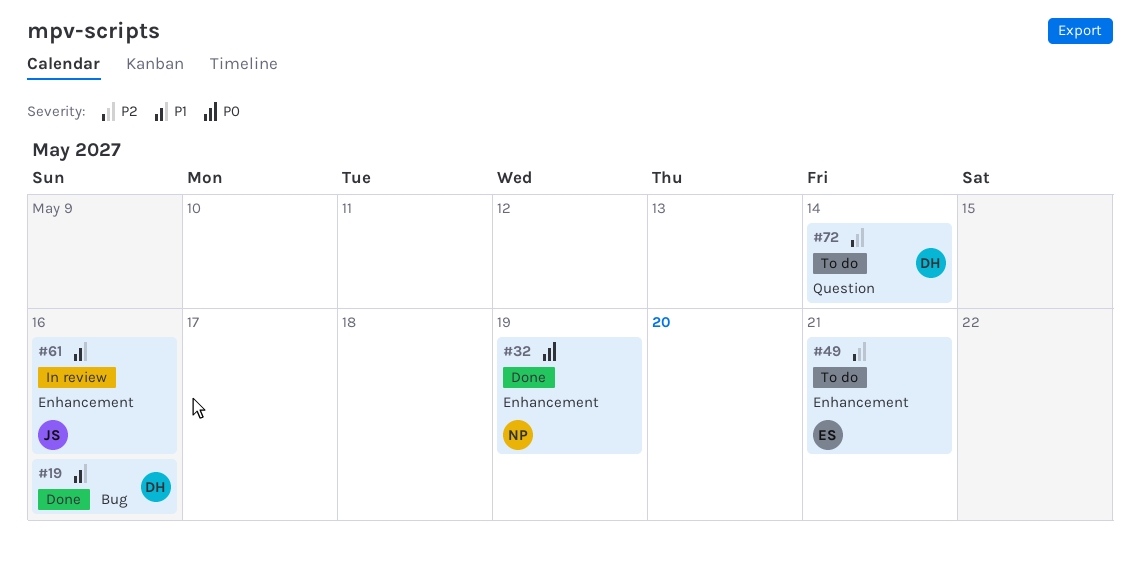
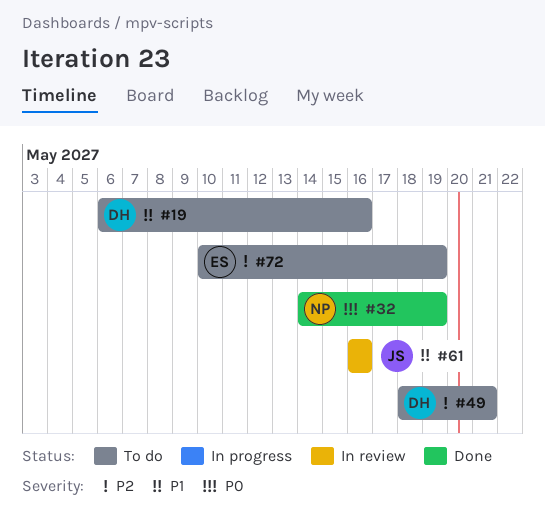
#19, status: Done -> To do
#49, owner: ES -> DH
#72, owner: DH -> ES
#72, due: May 14 -> May 19

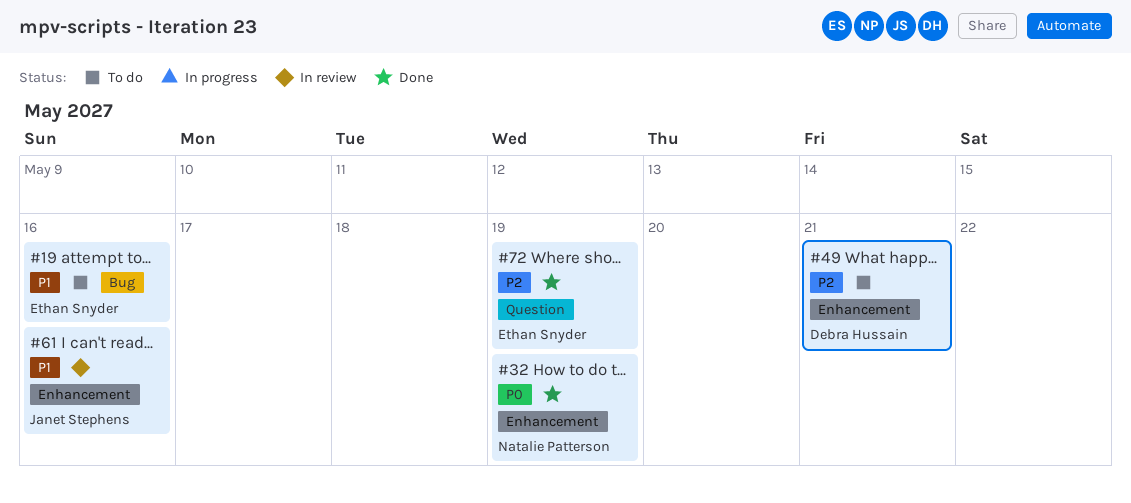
#19, owner: Debra Hussain -> Ethan Snyder
#72, status: To do -> Done

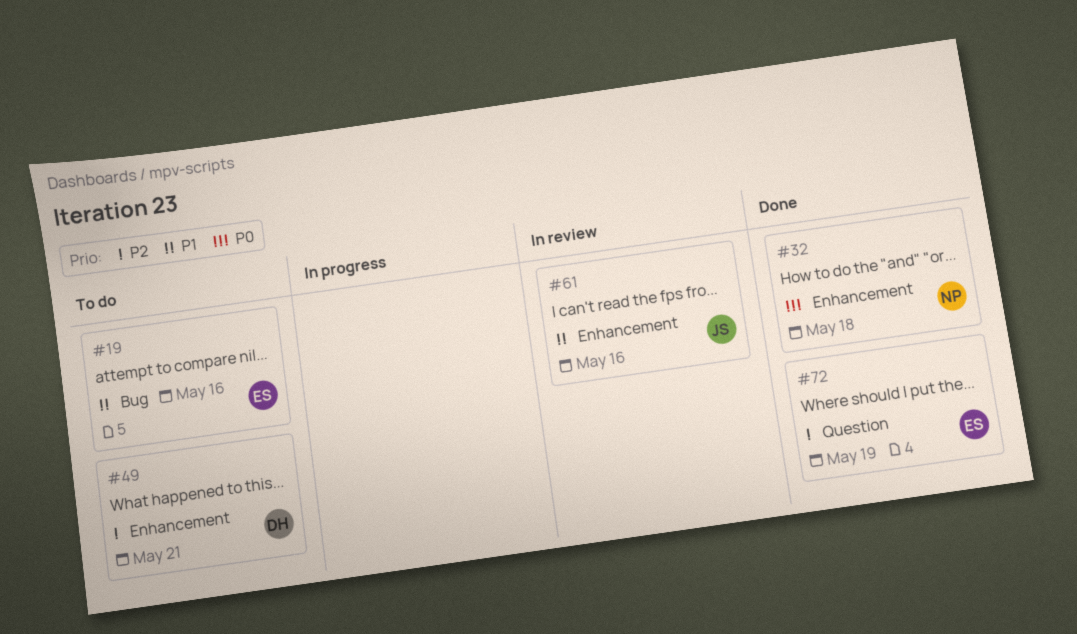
#32, due: May 19 -> May 18

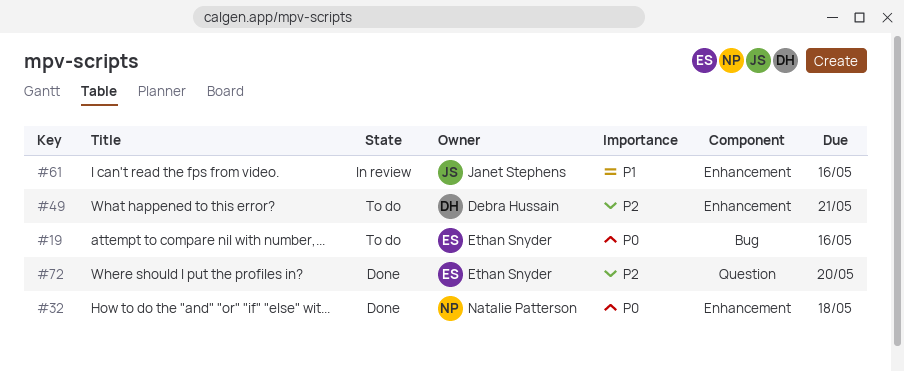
#19, priority: P1 -> P0
#72, due: May 19 -> May 20

